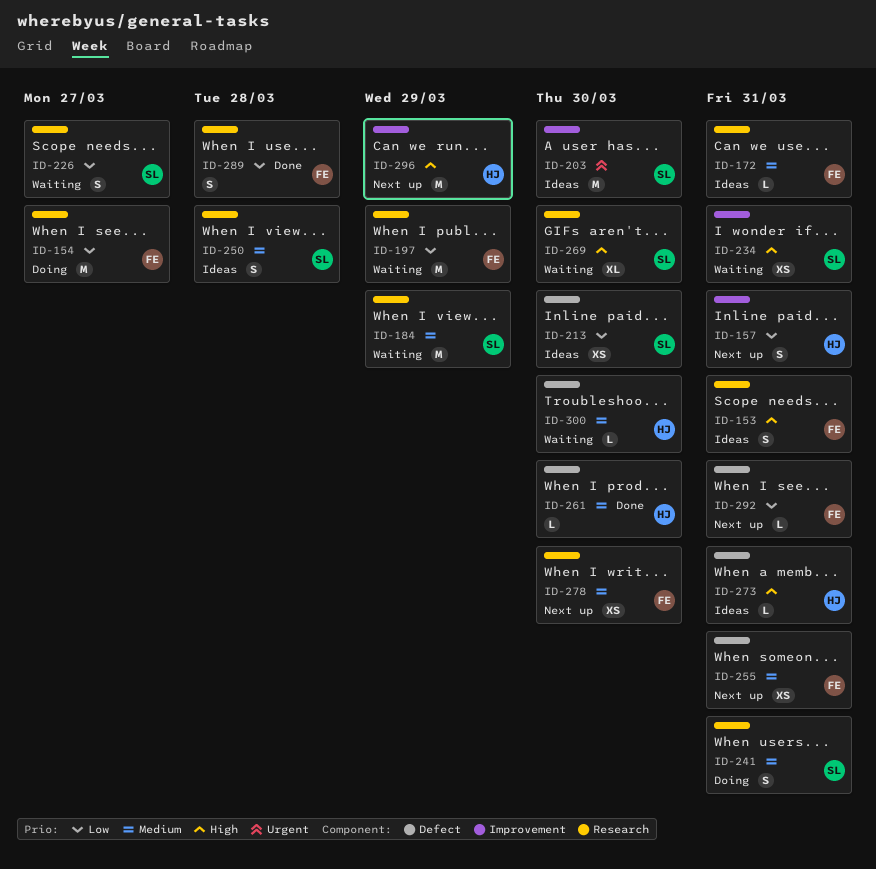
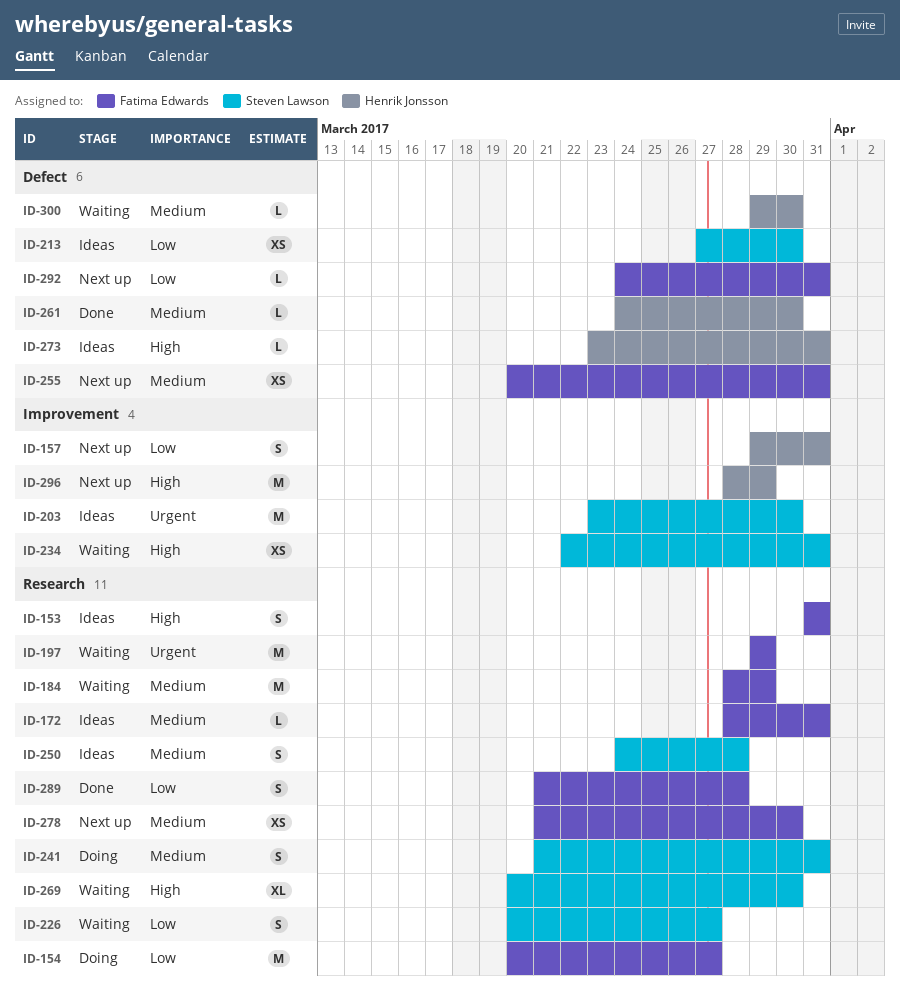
ID-184, owner: Steven Lawson -> Fatima Edwards
ID-197, priority: Low -> Urgent

